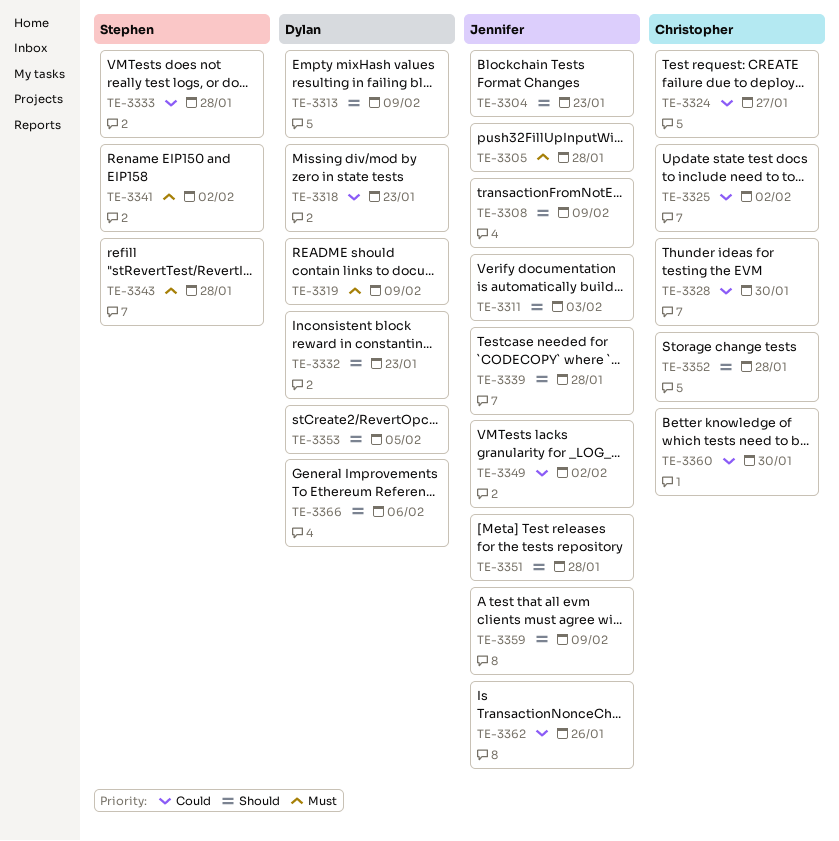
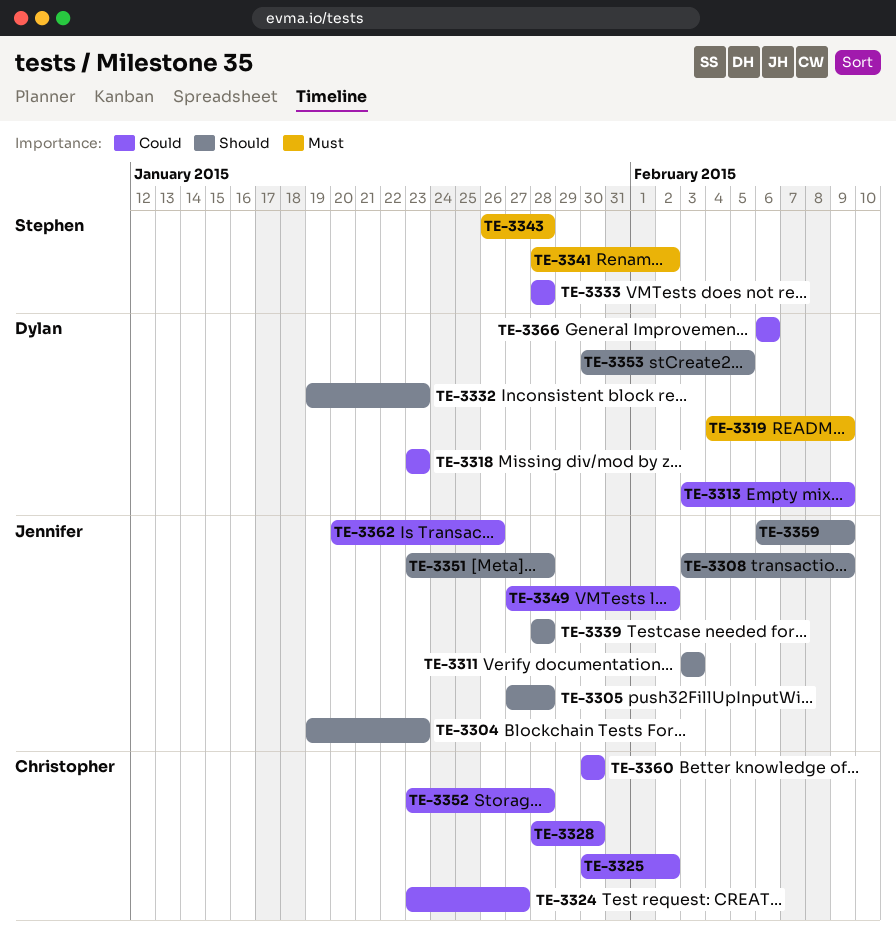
TE-3305, priority: Must -> Should
TE-3313, priority: Should -> Could
TE-3352, priority: Should -> Could
TE-3366, priority: Should -> Could

